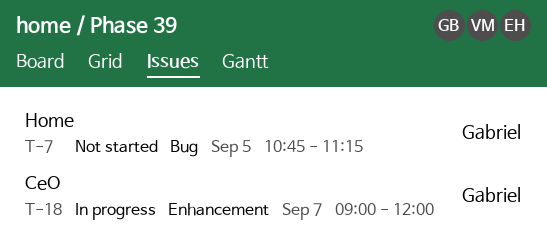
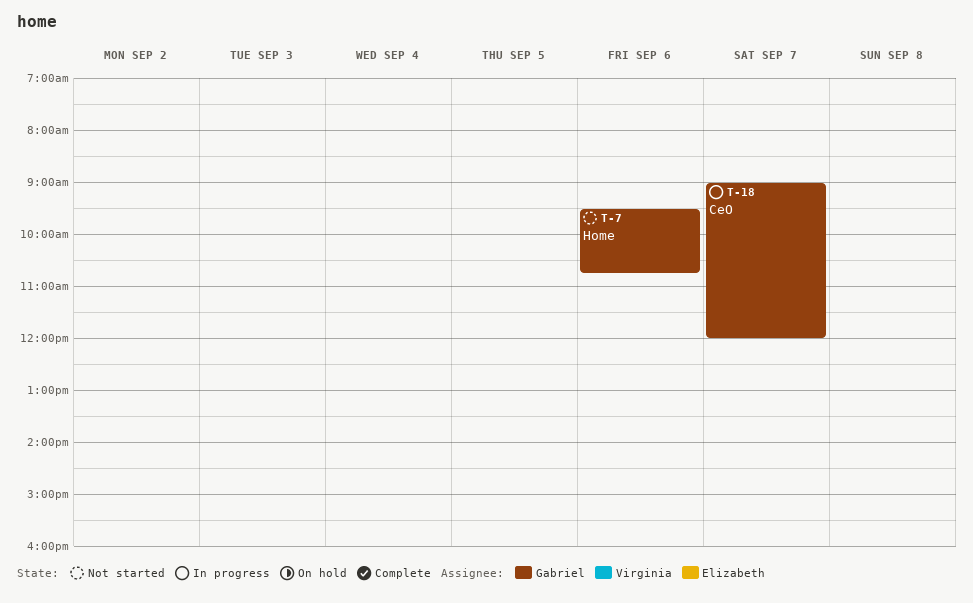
T-7, day: Sep 5 -> Sep 6
T-7, begins: 10:45 -> 09:30
T-7, ends: 11:15 -> 10:45

